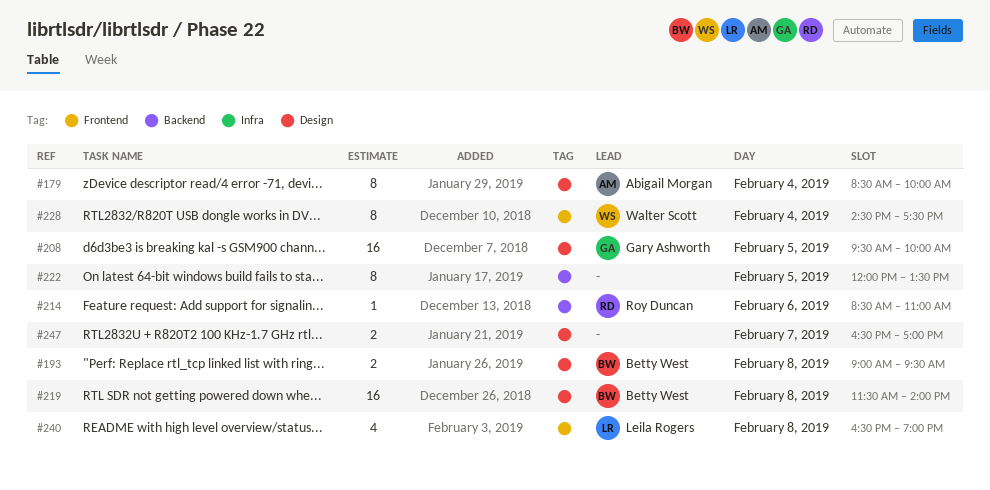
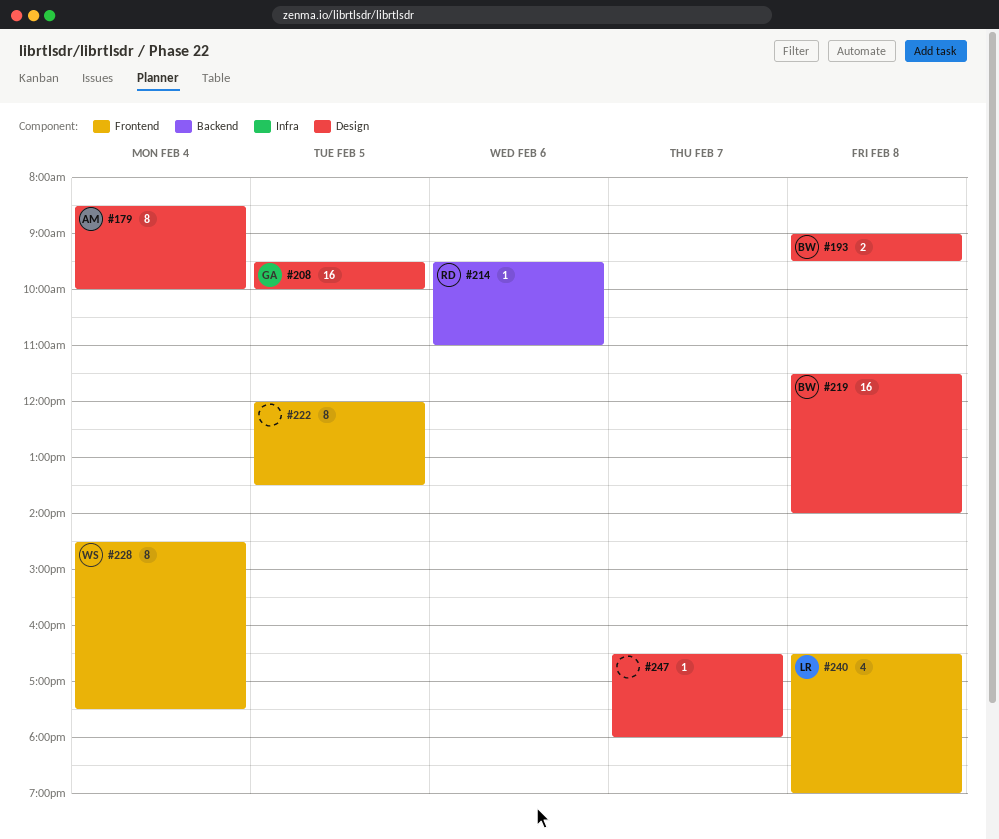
#214, begins: 08:30 -> 09:30
#222, label: Backend -> Frontend
#247, estimate: 2 -> 1
#247, ends: 17:00 -> 18:00

